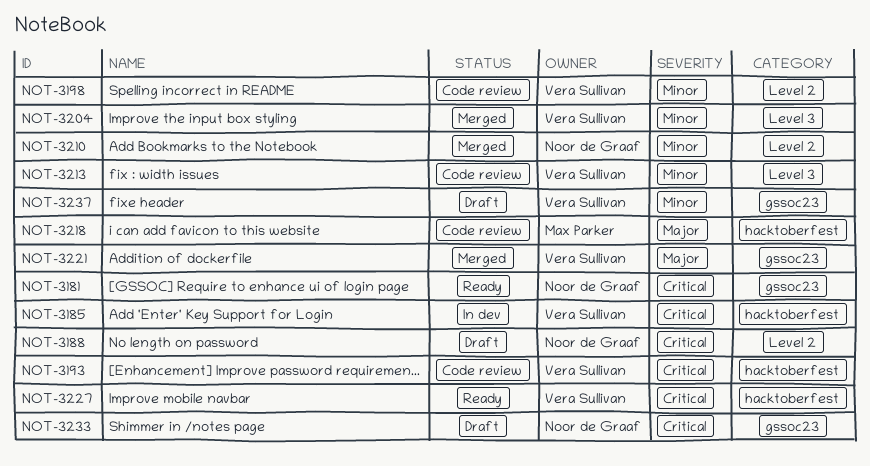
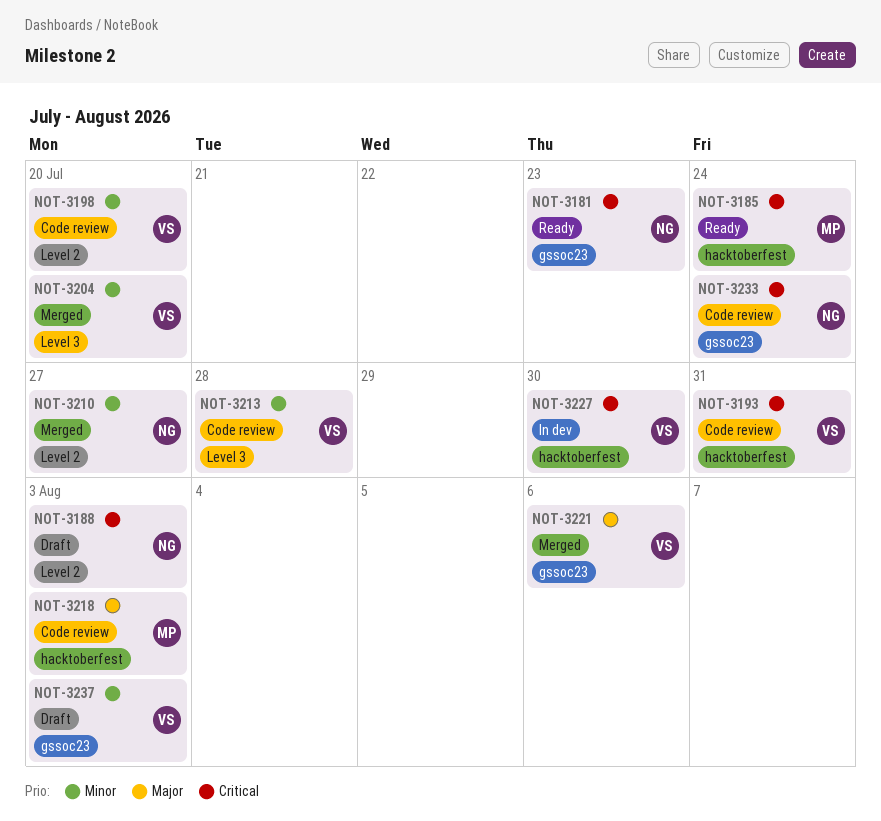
NOT-3185, status: In dev -> Ready
NOT-3185, owner: Vera Sullivan -> Max Parker
NOT-3227, status: Ready -> In dev
NOT-3233, status: Draft -> Code review

